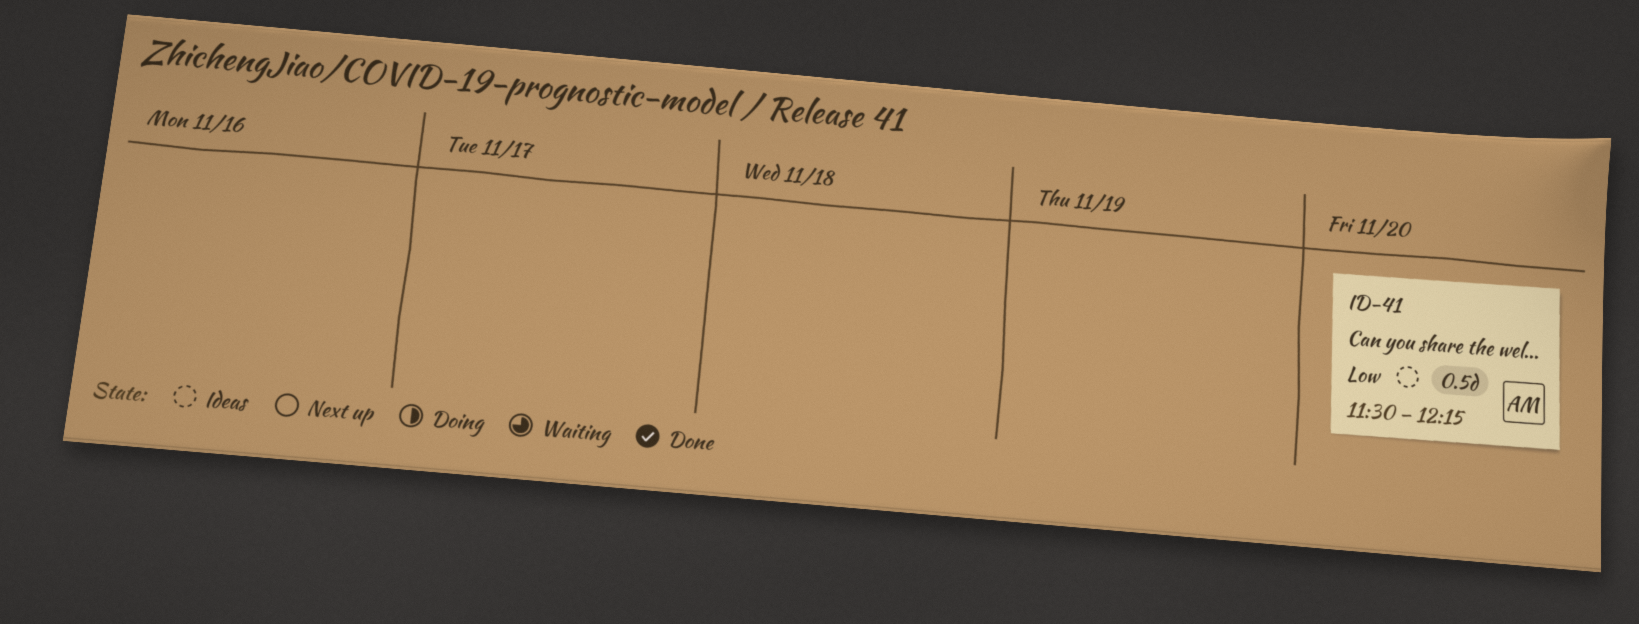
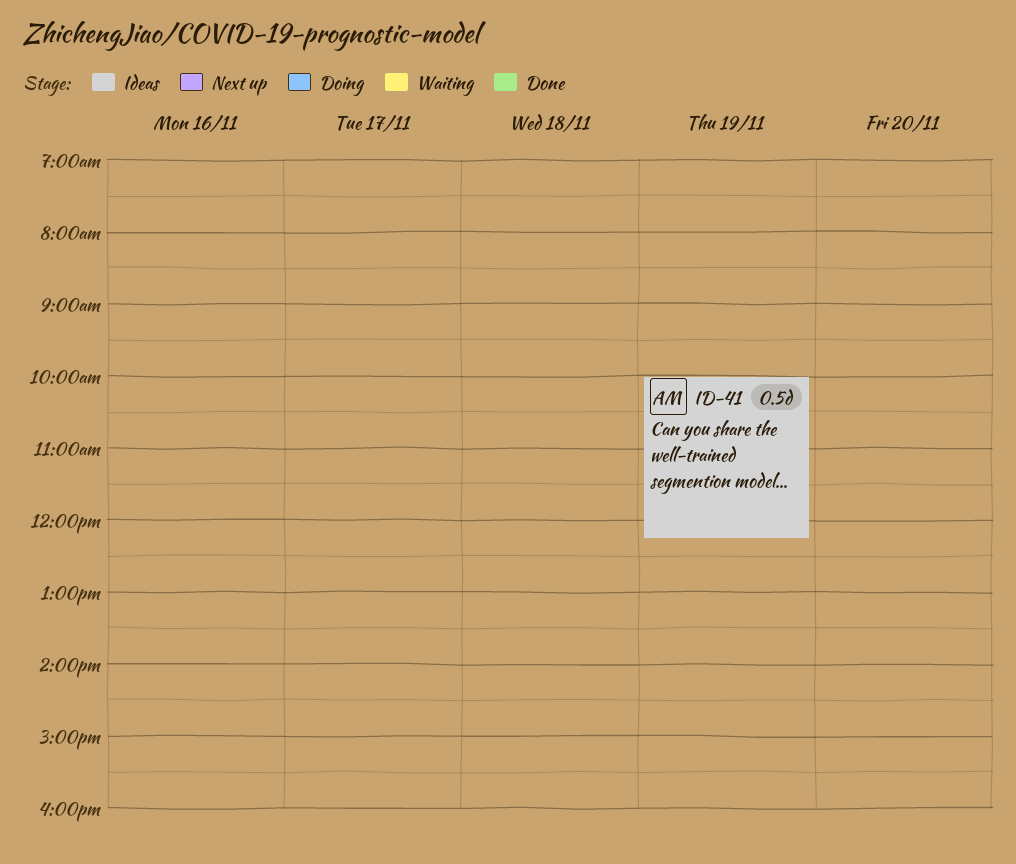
ID-41, day: Nov 20 -> Nov 19
ID-41, begins: 11:30 -> 10:00

